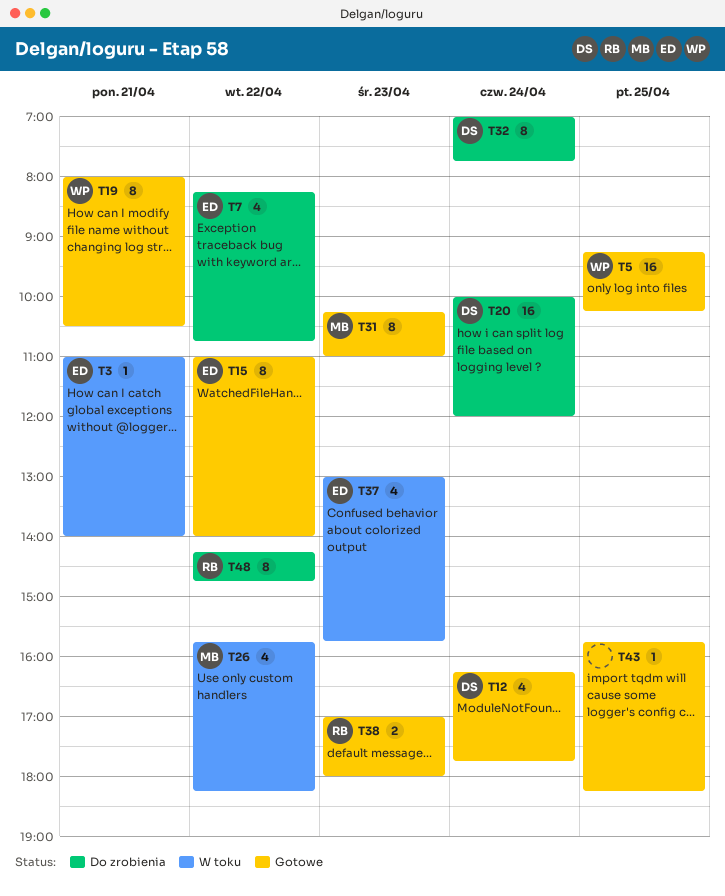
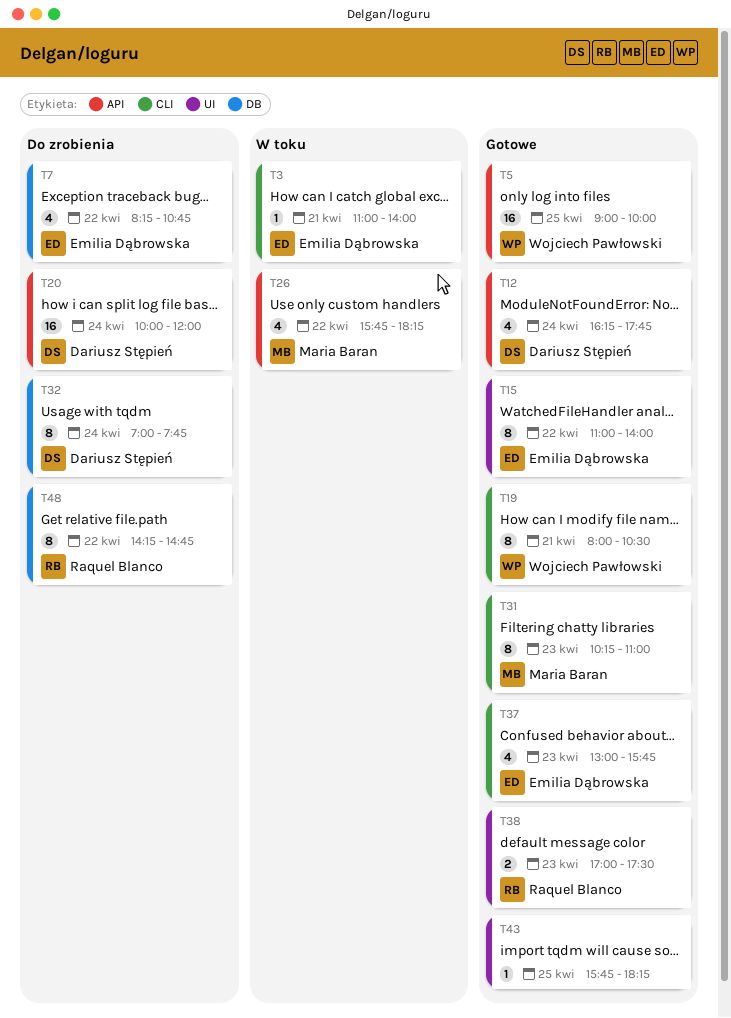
T5, begins: 09:15 -> 09:00
T5, ends: 10:15 -> 10:00
T37, status: W toku -> Gotowe
T38, ends: 18:00 -> 17:30

